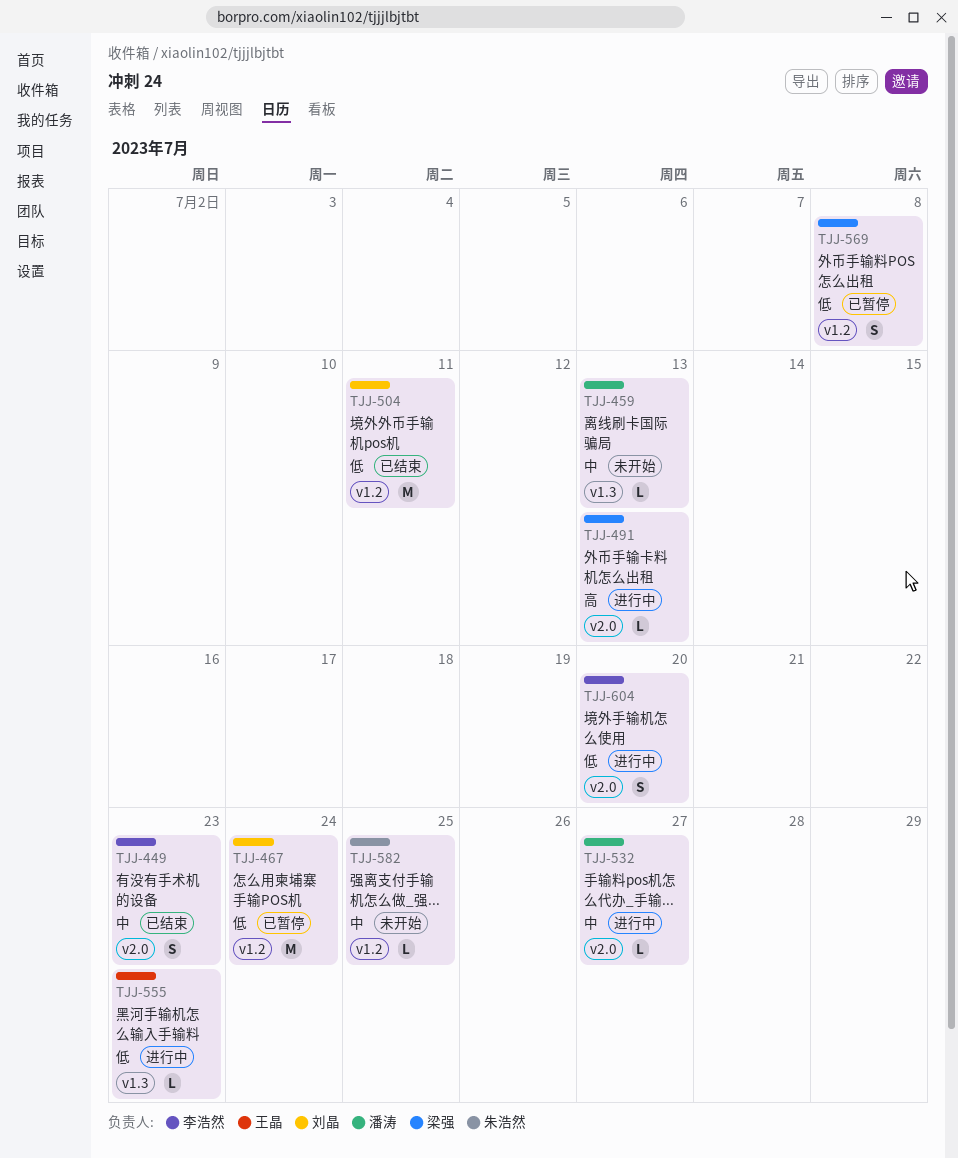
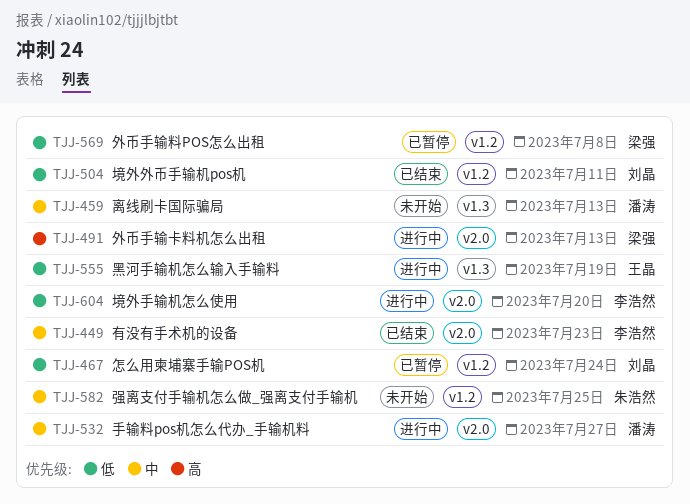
TJJ-555, due: Jul 23 -> Jul 19

